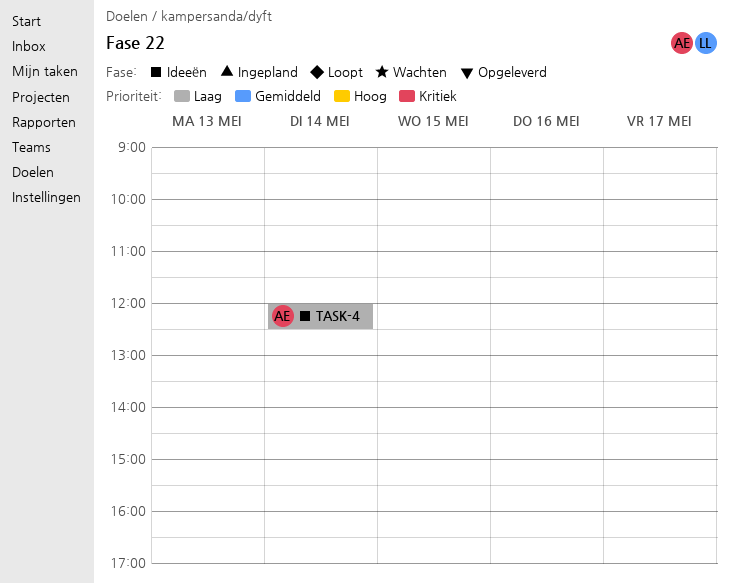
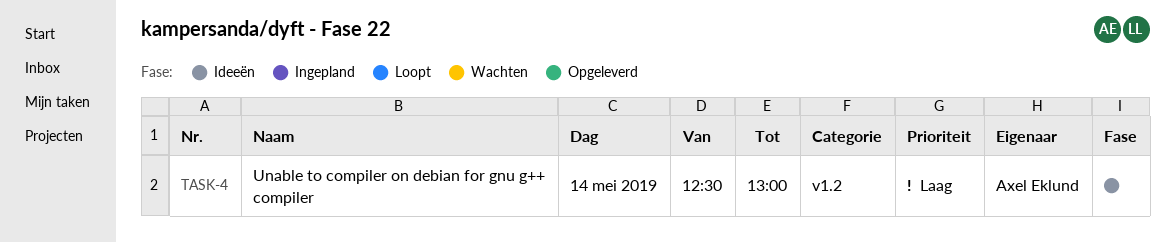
TASK-4, begins: 12:00 -> 12:30
TASK-4, ends: 12:30 -> 13:00

